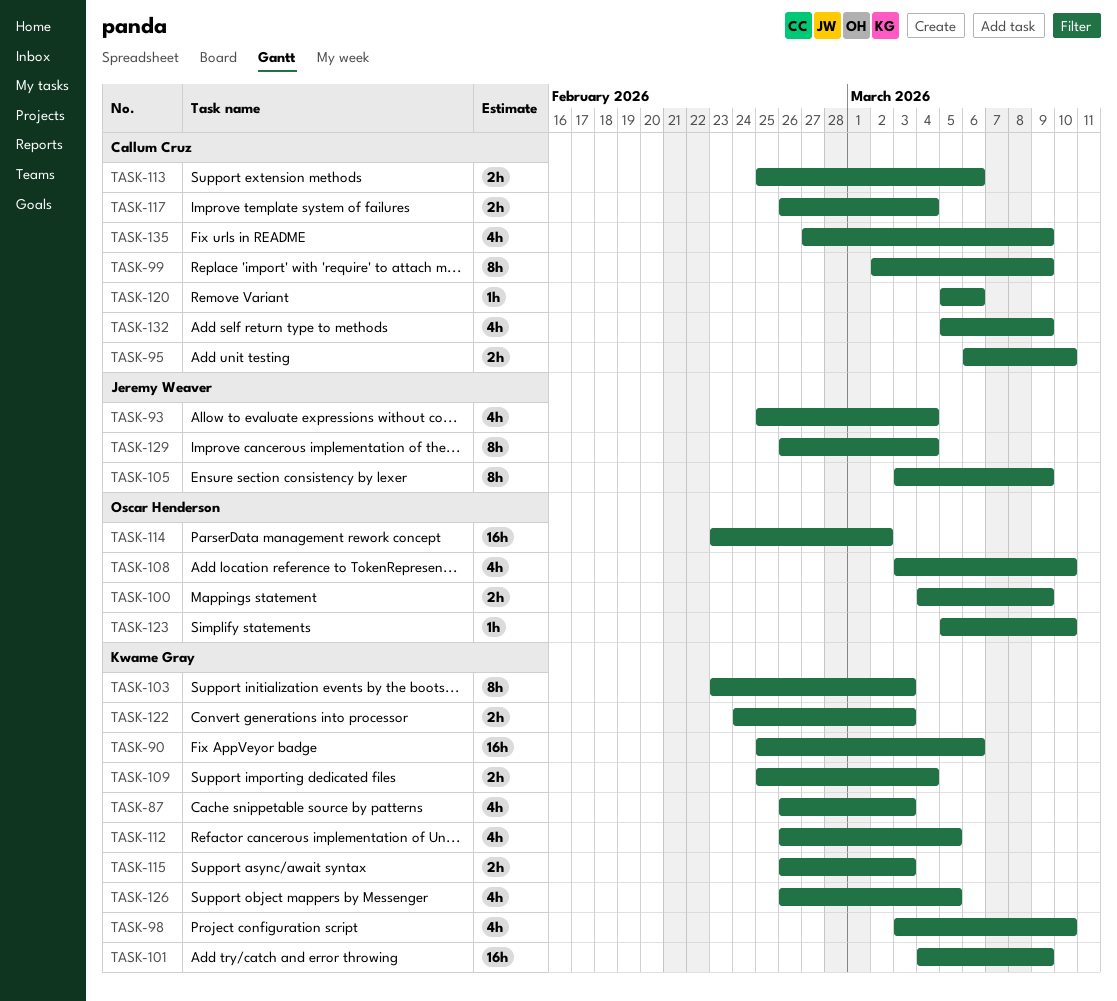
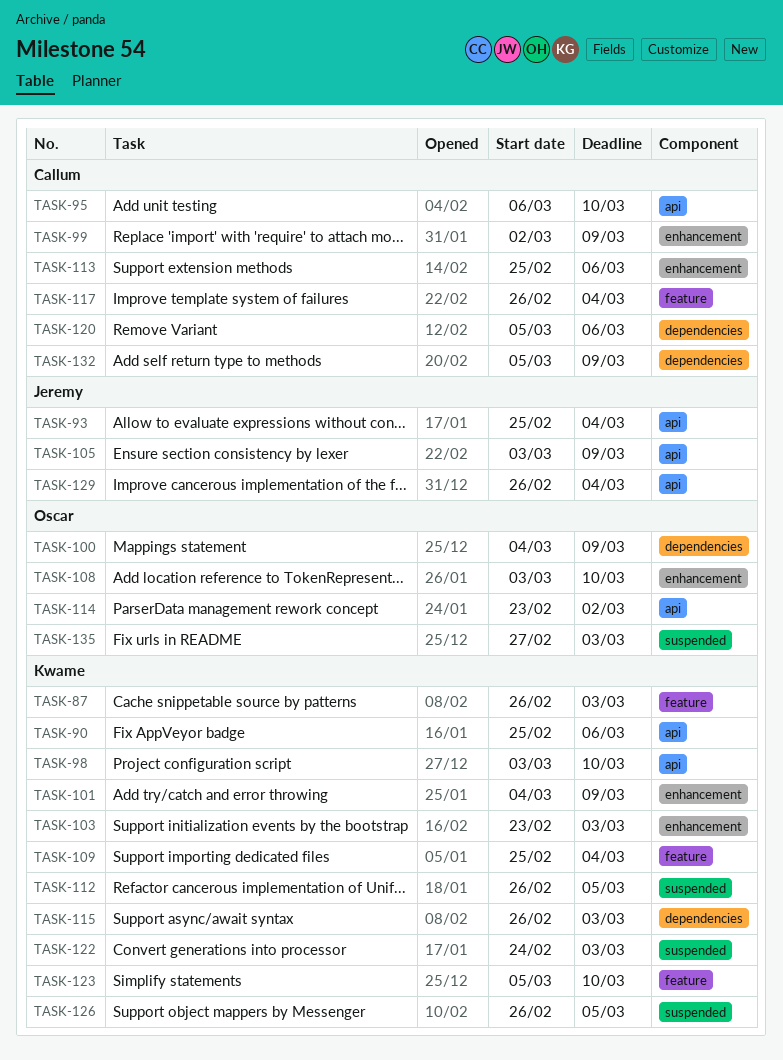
TASK-123, owner: Oscar Henderson -> Kwame Gray
TASK-135, owner: Callum Cruz -> Oscar Henderson
TASK-135, due: Mar 9 -> Mar 3

